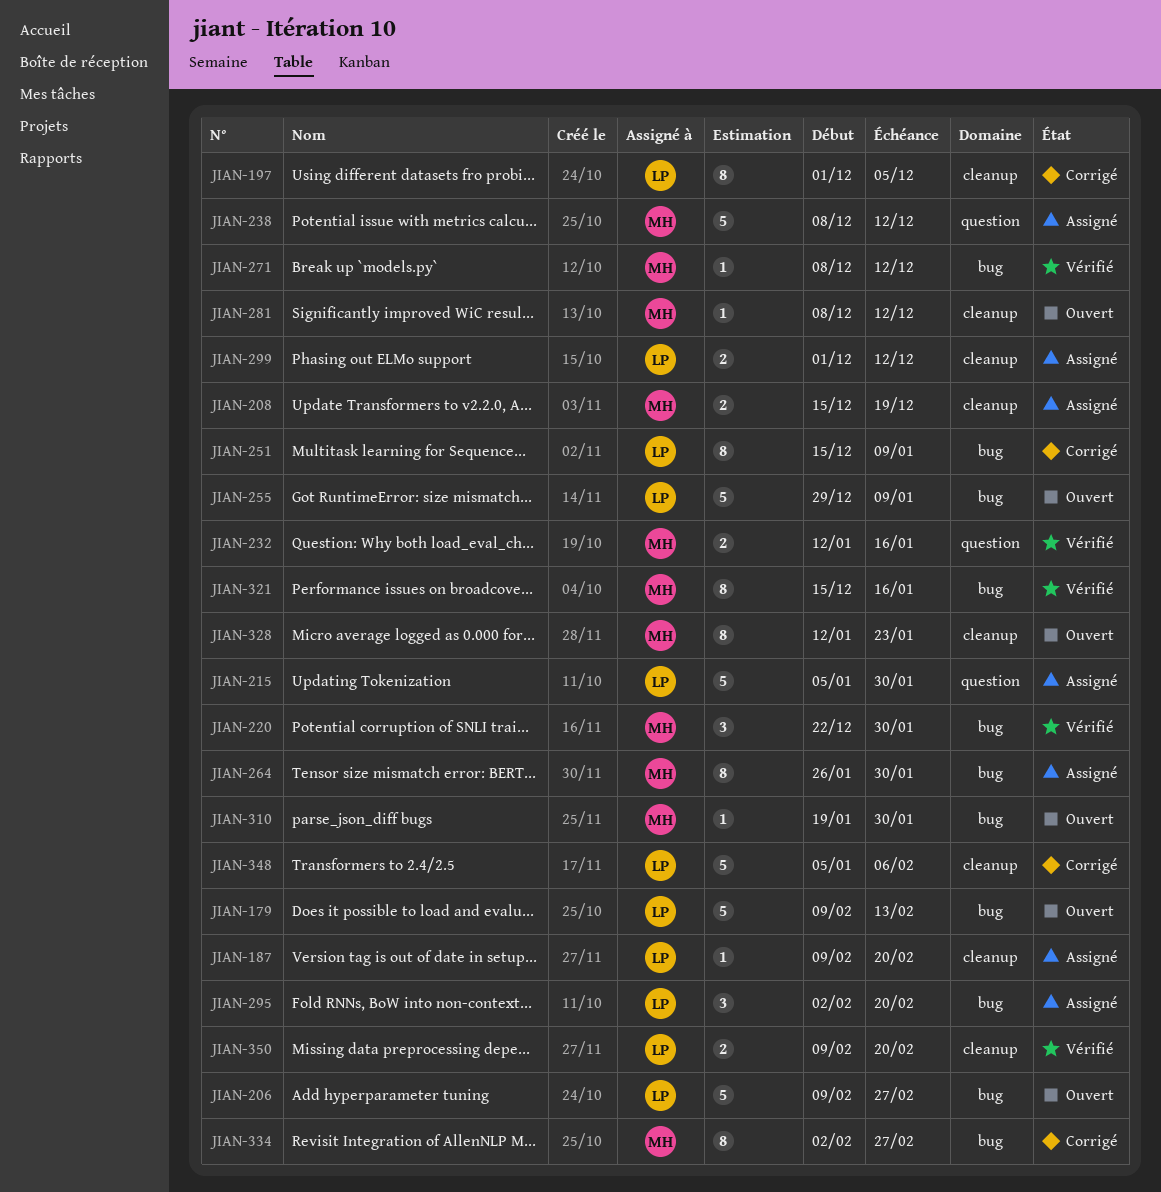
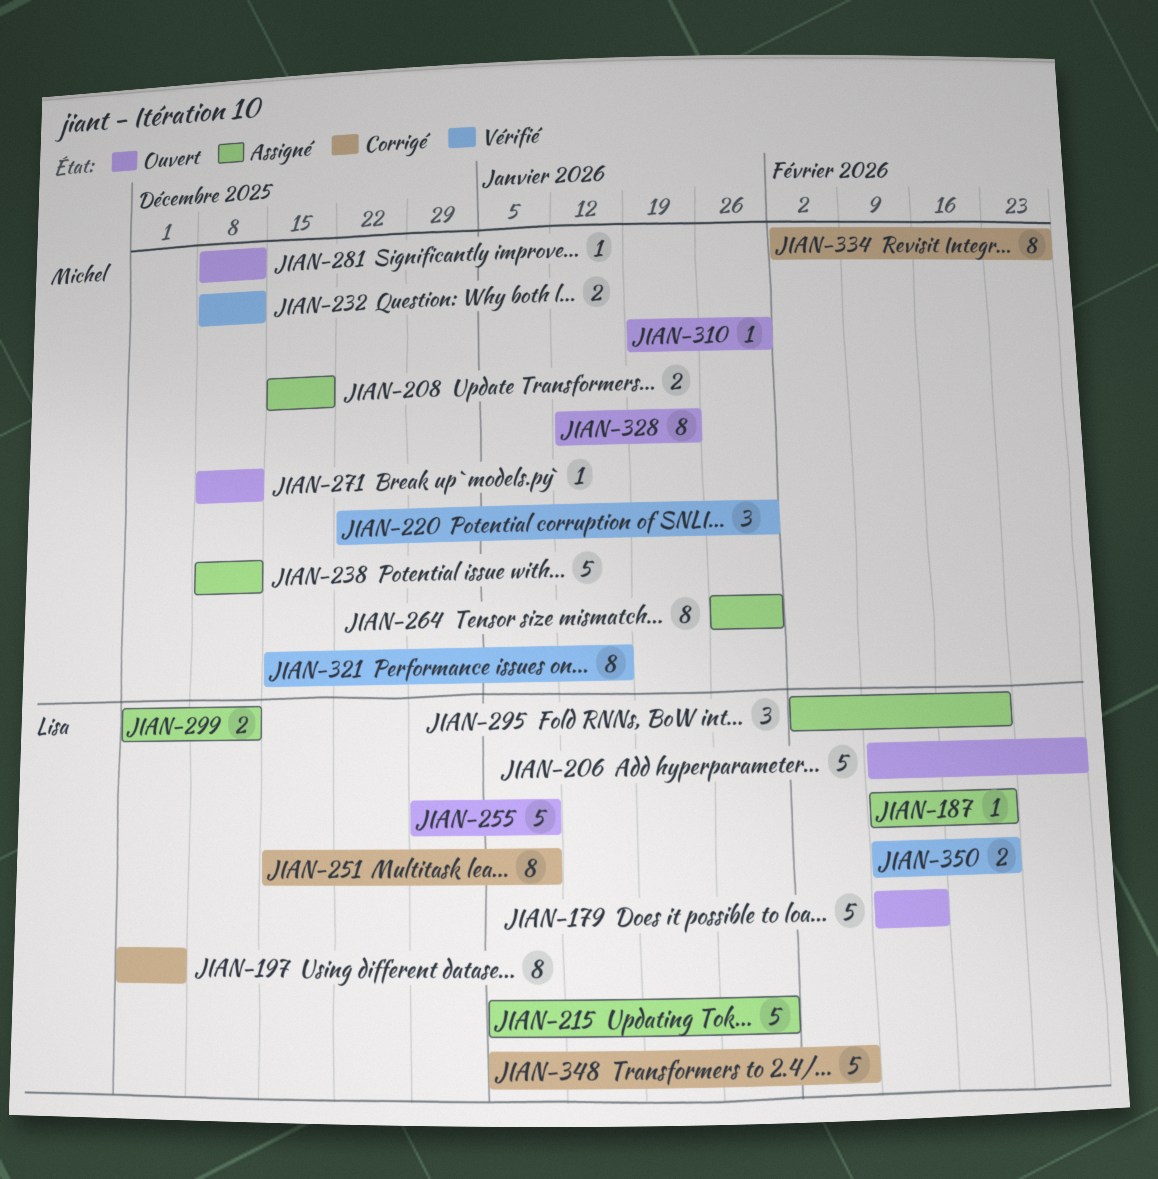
JIAN-232, start: Jan 12 -> Dec 8
JIAN-232, due: Jan 16 -> Dec 12
JIAN-271, status: Vérifié -> Ouvert

